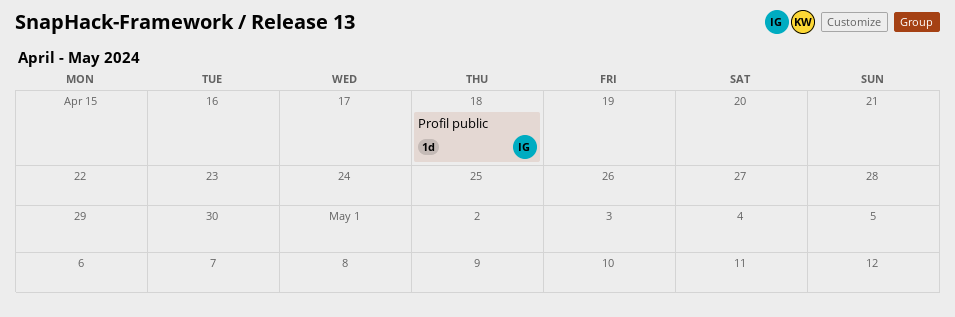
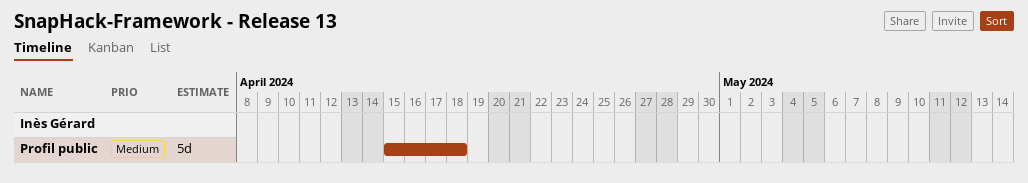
Profil public, estimate: 1d -> 5d

